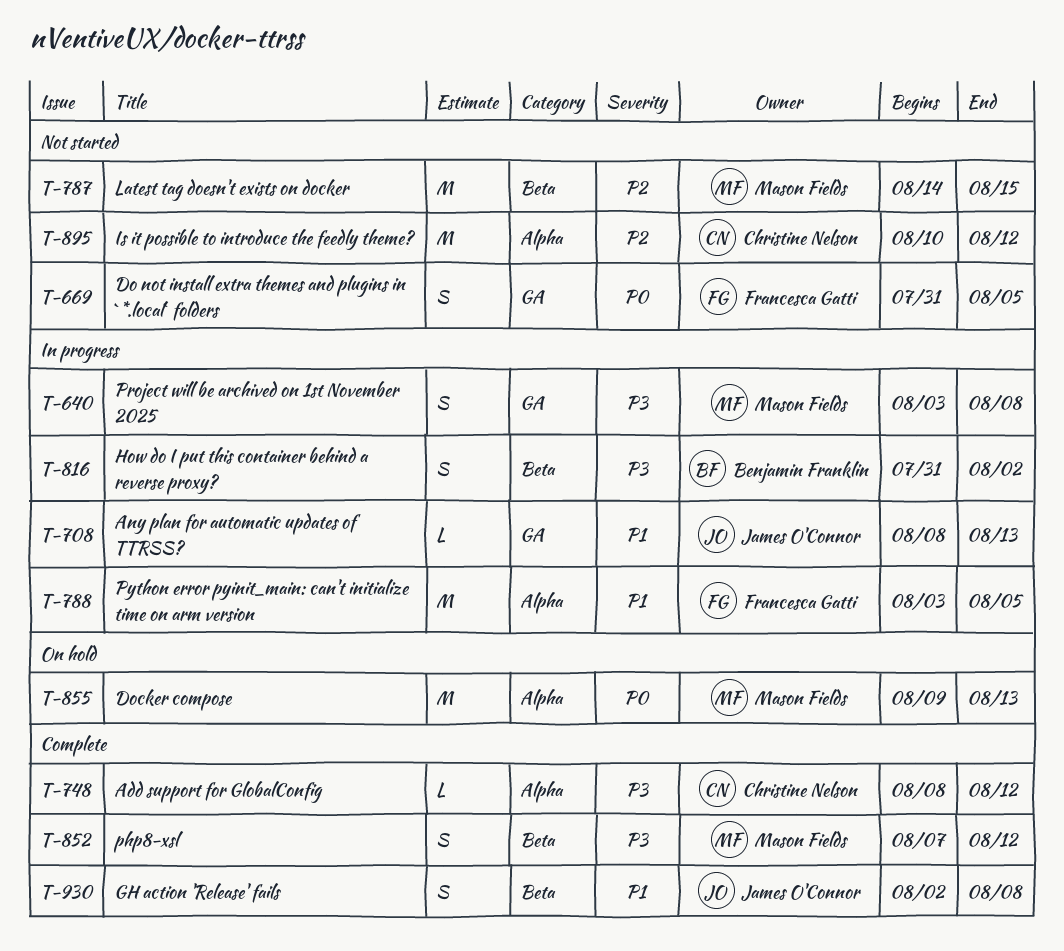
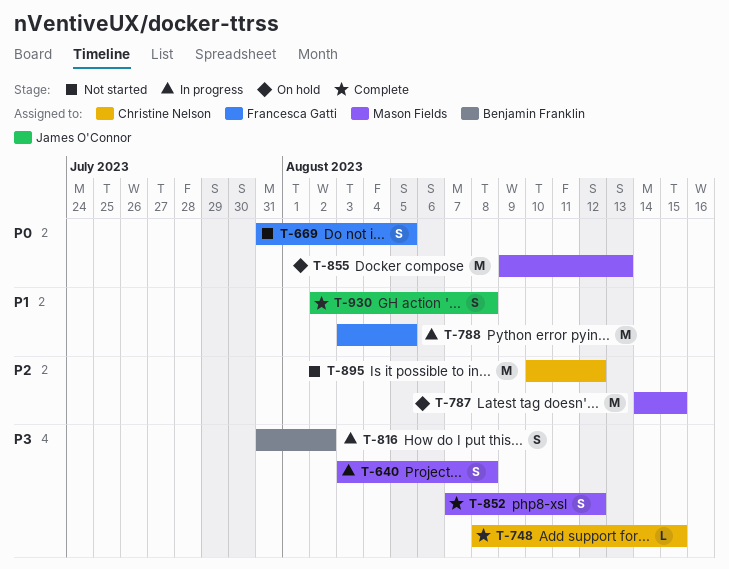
T-708: present -> none
T-748, due: Aug 12 -> Aug 15
T-787, status: Not started -> On hold

